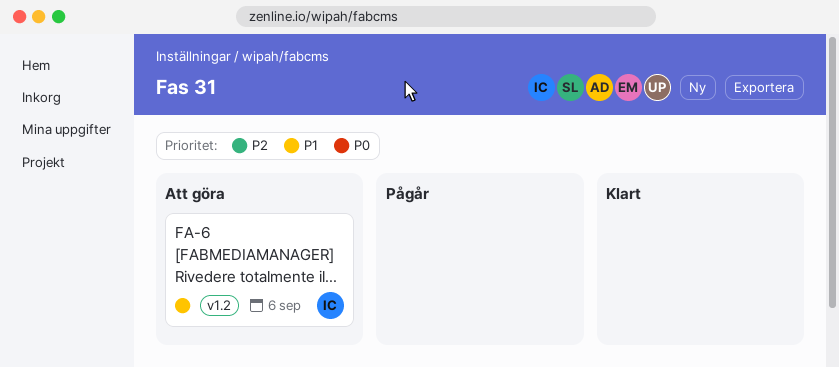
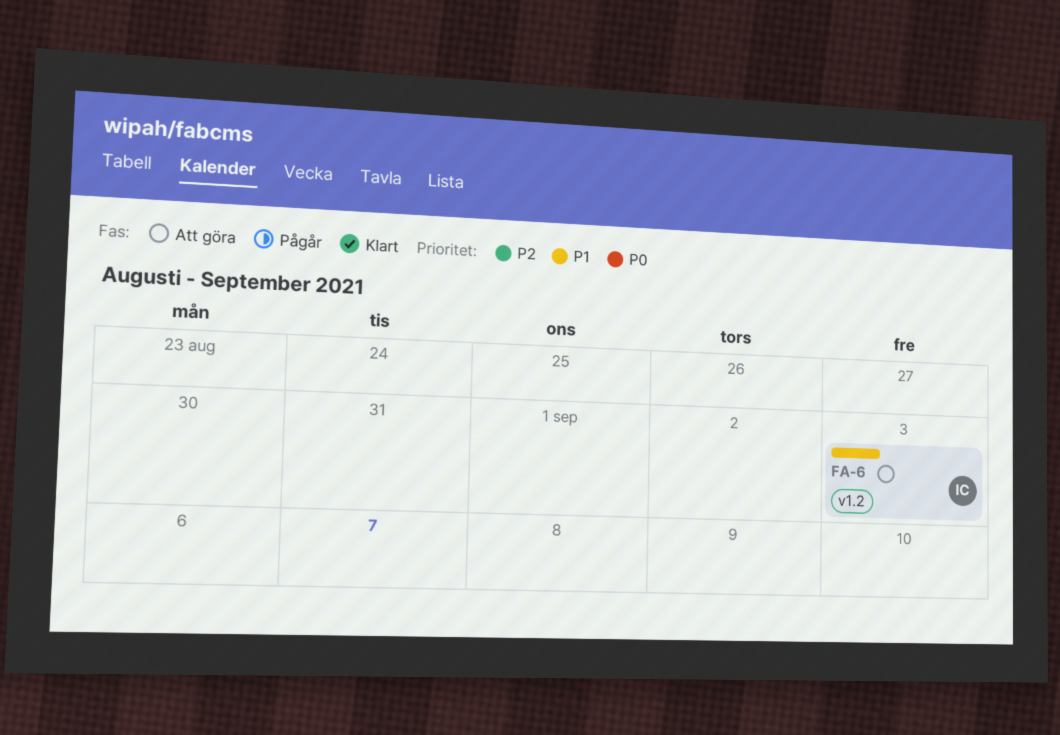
FA-6, due: Sep 6 -> Sep 3

